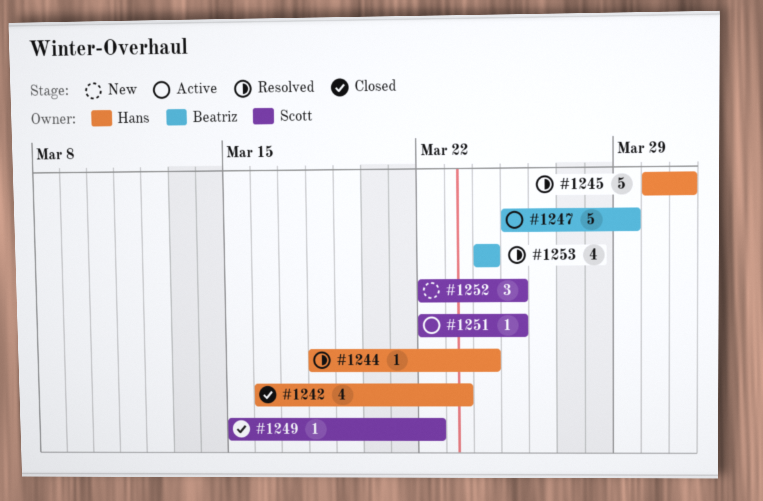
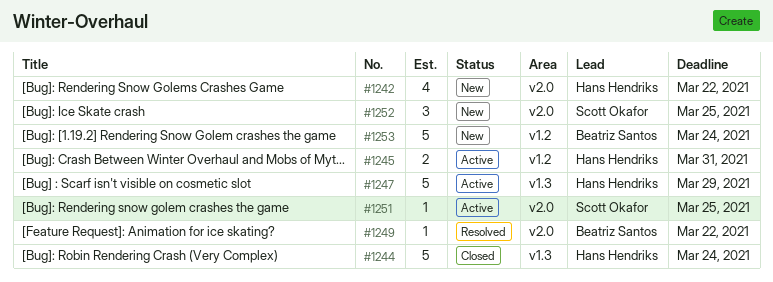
#1242, status: Closed -> New
#1242, due: Mar 23 -> Mar 22
#1244, status: Resolved -> Closed
#1244, estimate: 1 -> 5
#1245, status: Resolved -> Active
#1245, estimate: 5 -> 2
#1247, owner: Beatriz Santos -> Hans Hendriks
#1249, status: Closed -> Resolved
#1249, owner: Scott Okafor -> Beatriz Santos
#1253, status: Resolved -> New
#1253, estimate: 4 -> 5

